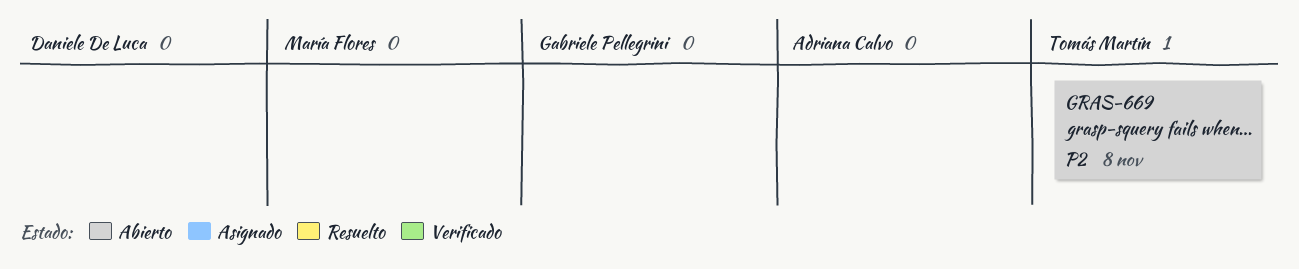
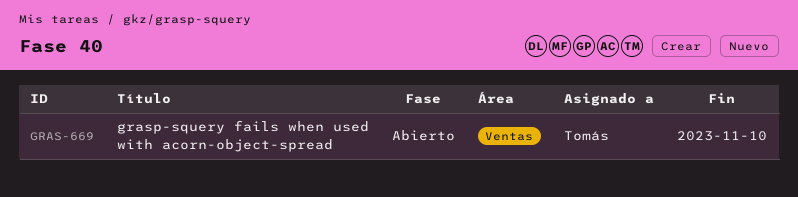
GRAS-669, due: Nov 8 -> Nov 10

